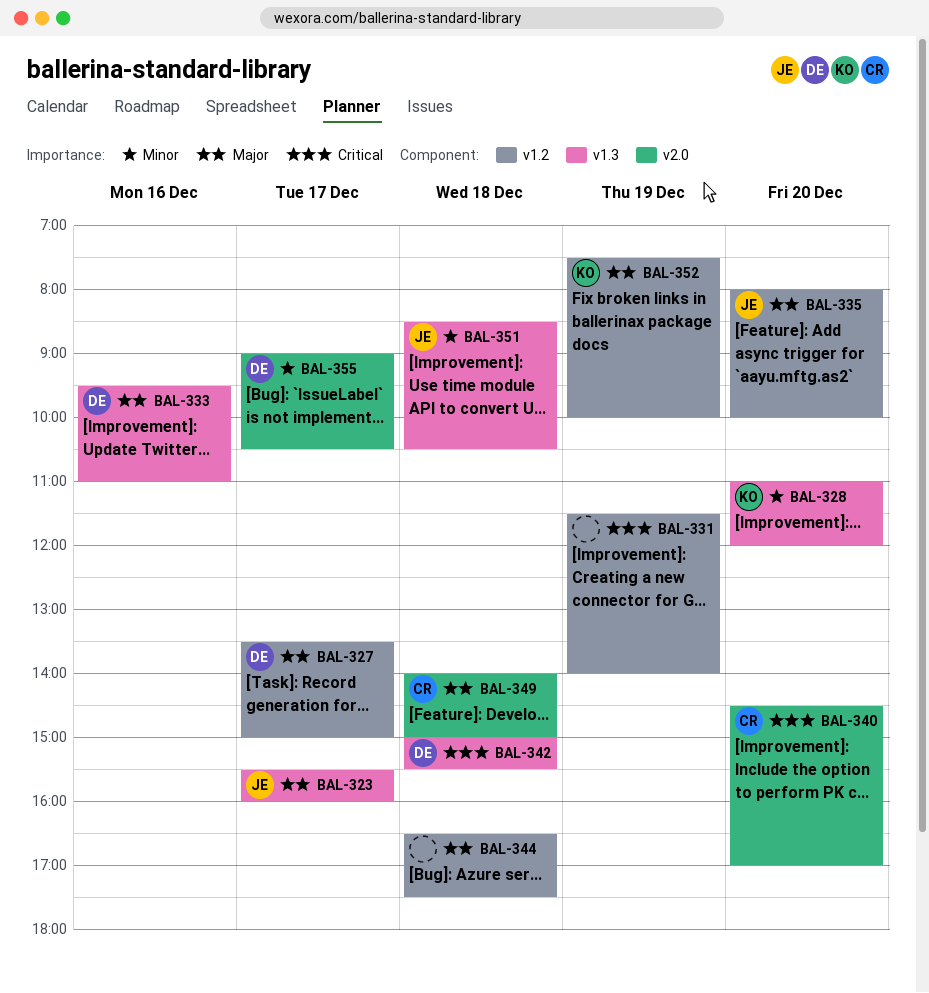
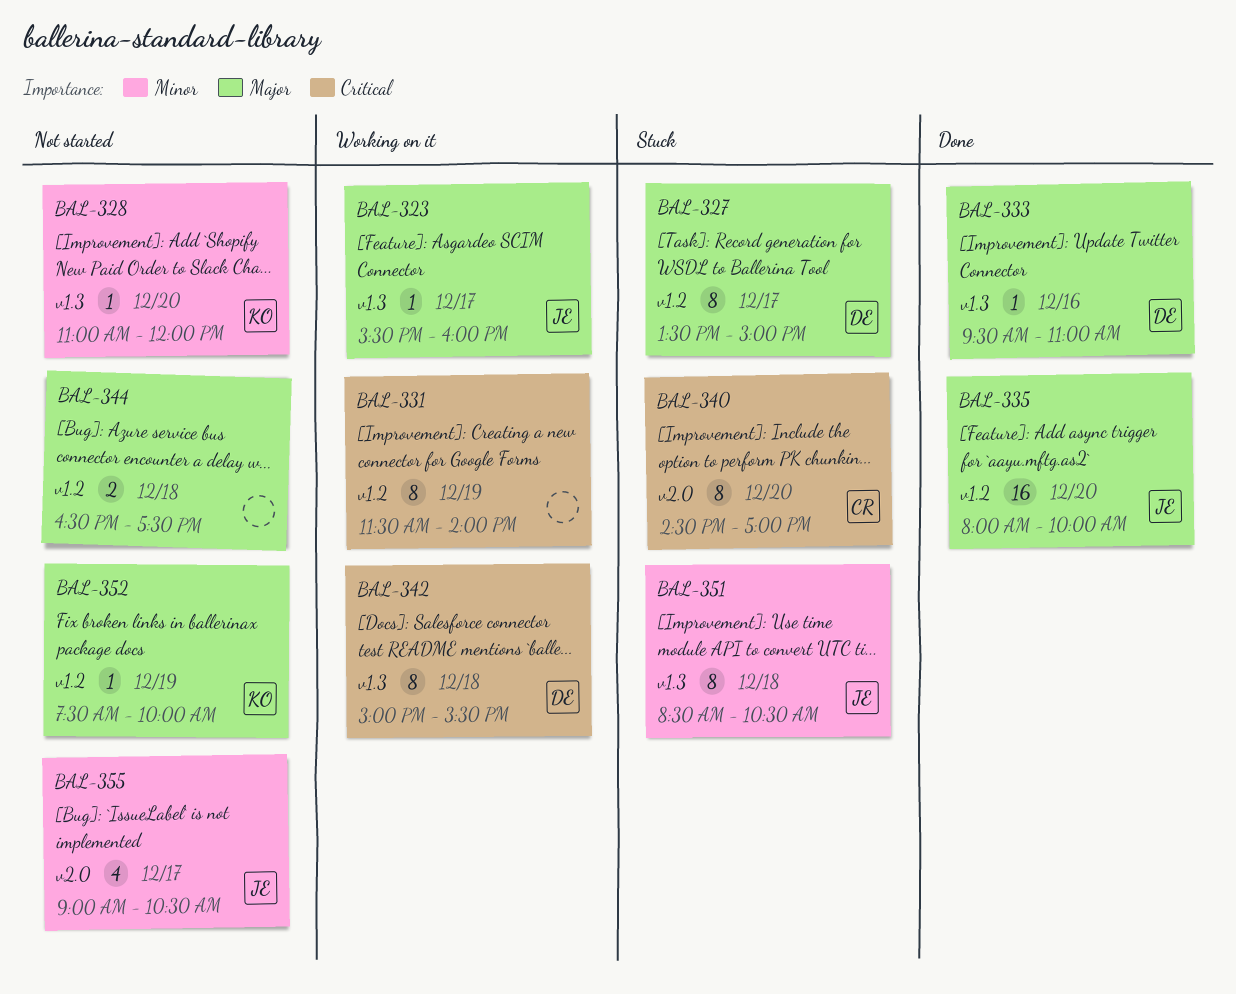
BAL-349: present -> none
BAL-355, owner: DE -> JE

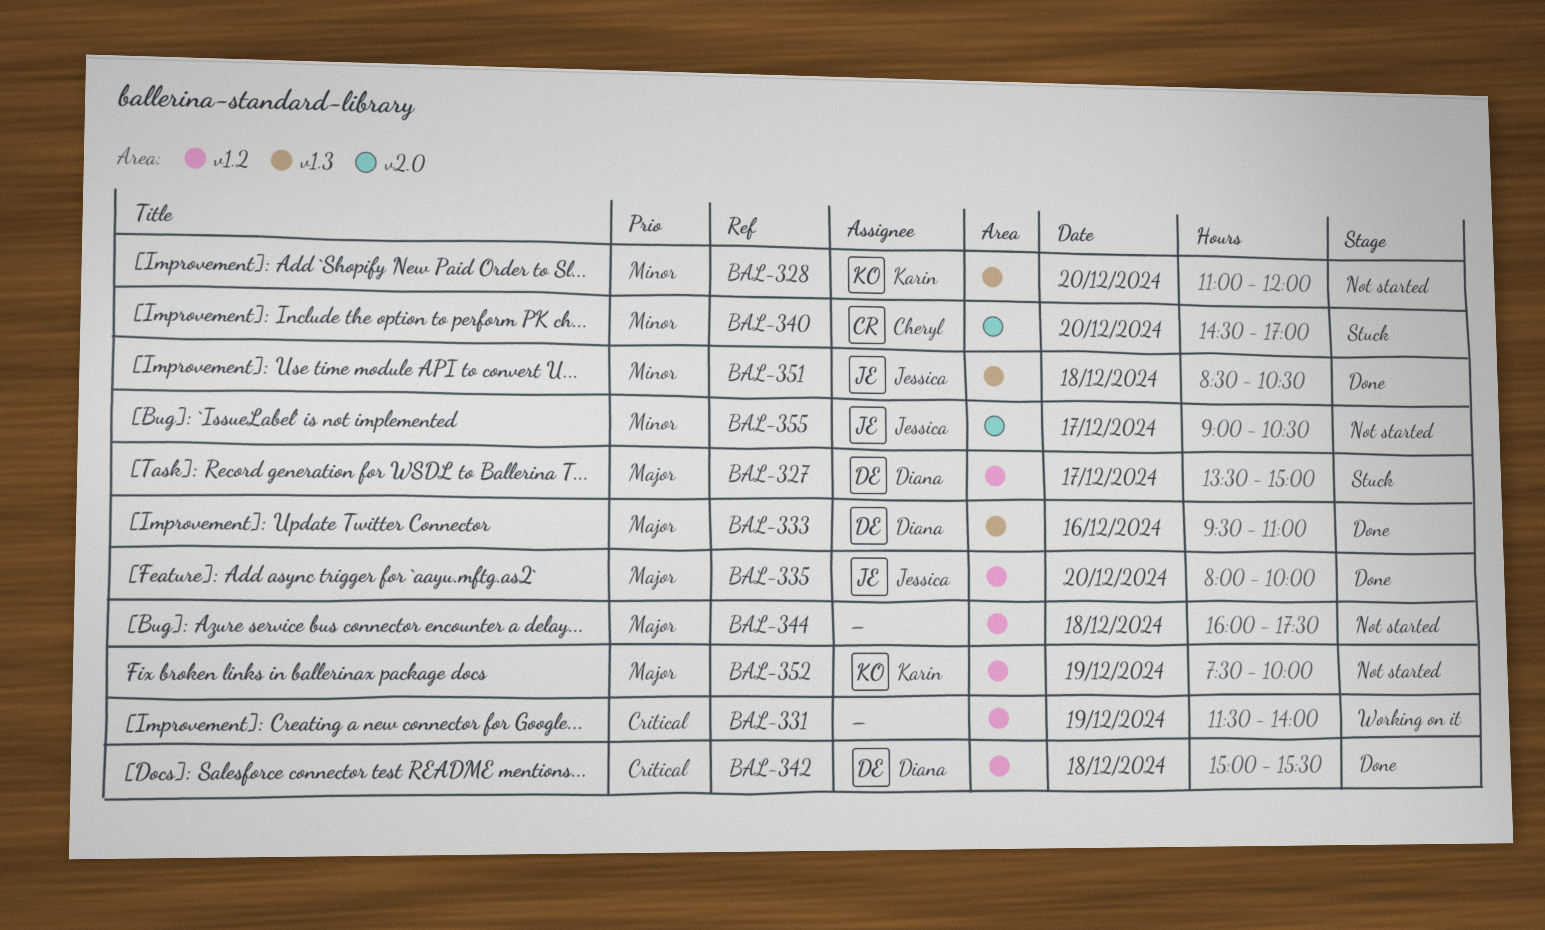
BAL-323: present -> none
BAL-340, priority: Critical -> Minor
BAL-342, status: Working on it -> Done
BAL-342, label: v1.3 -> v1.2
BAL-344, begins: 16:30 -> 16:00
BAL-351, status: Stuck -> Done

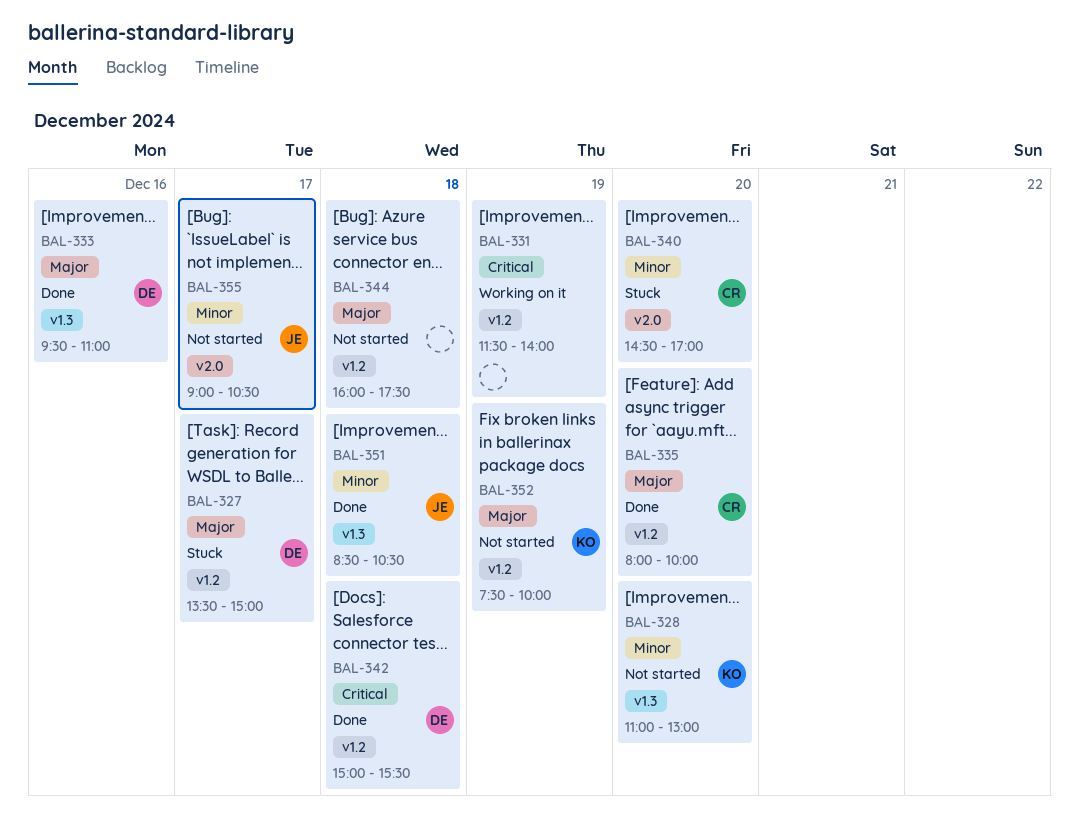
BAL-328, ends: 12:00 -> 13:00
BAL-335, owner: Jessica -> Cheryl

